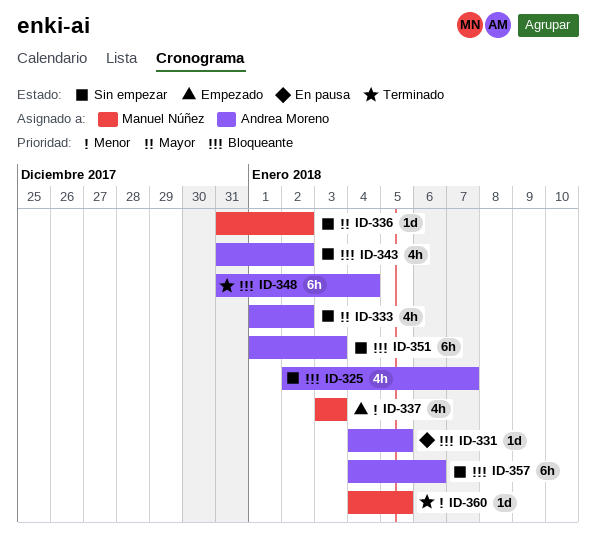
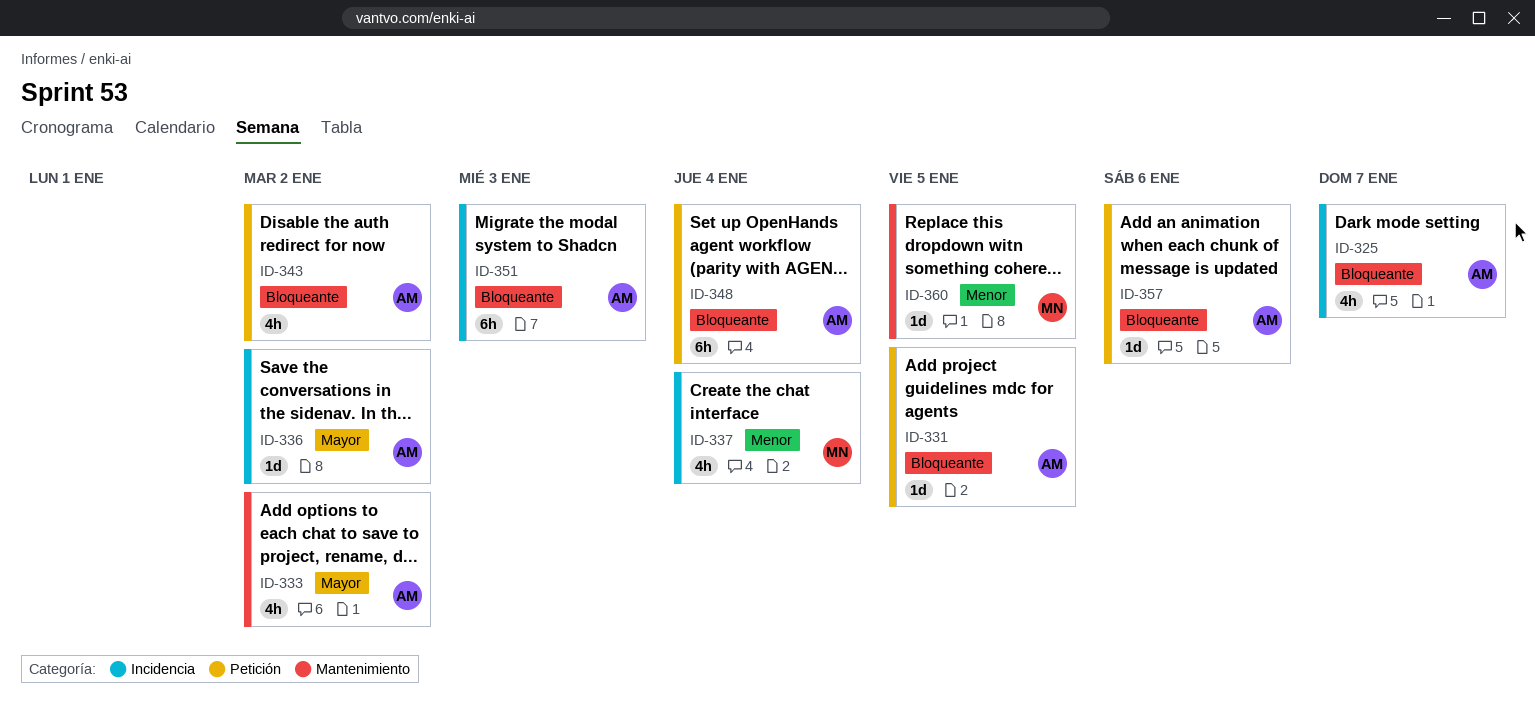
ID-336, owner: Manuel Núñez -> Andrea Moreno
ID-337, due: Jan 3 -> Jan 4
ID-357, estimate: 6h -> 1d

